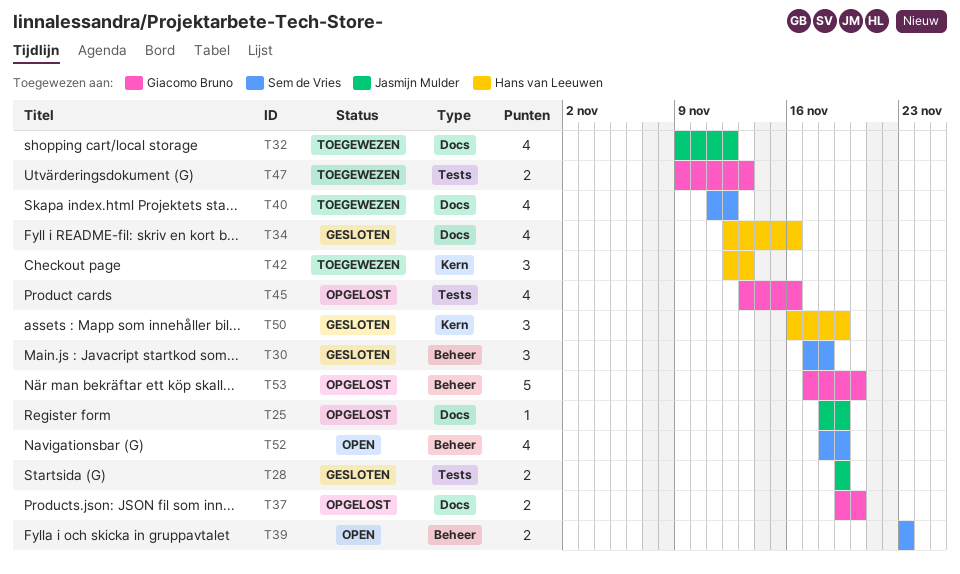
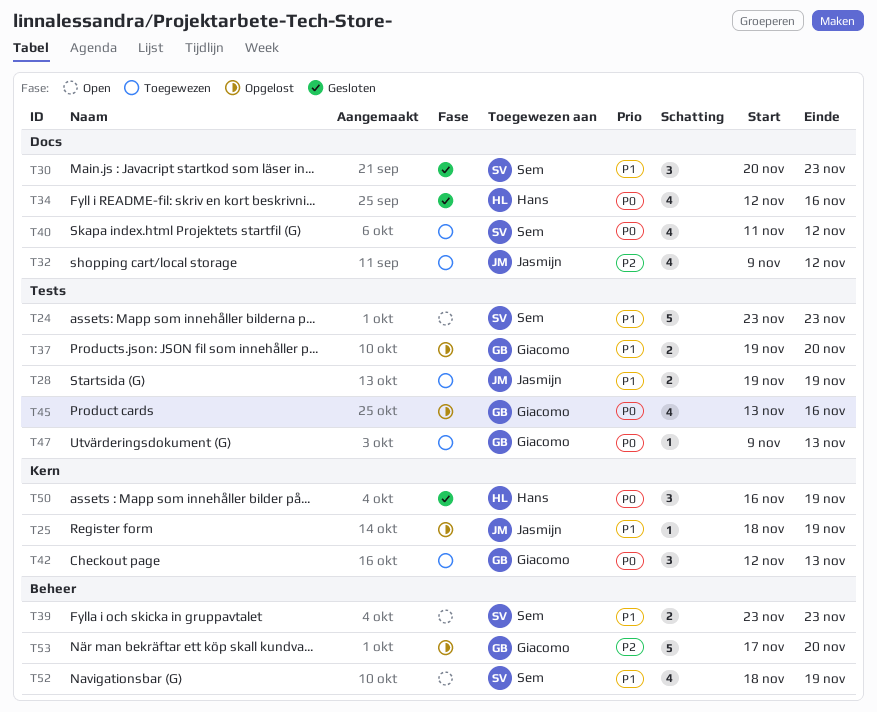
T24: none -> present
T25, label: Docs -> Kern
T28, status: Gesloten -> Toegewezen
T30, label: Beheer -> Docs
T30, start: Nov 17 -> Nov 20
T30, due: Nov 18 -> Nov 23
T37, label: Docs -> Tests
T42, owner: Hans van Leeuwen -> Giacomo Bruno
T47, estimate: 2 -> 1

